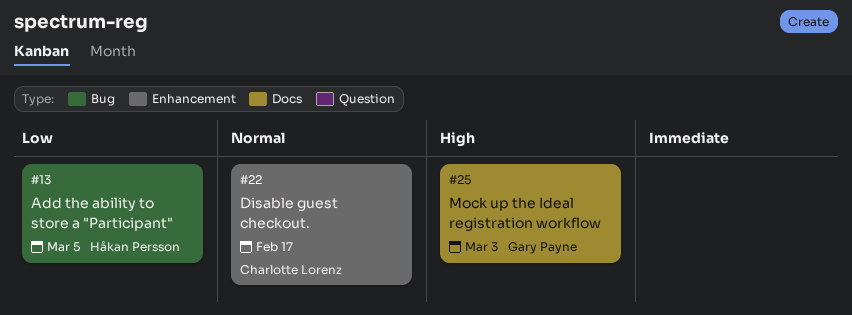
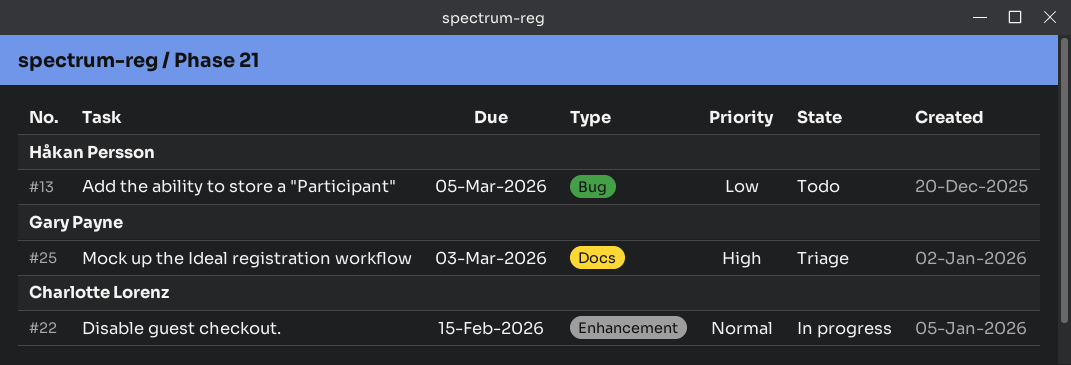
#22, due: Feb 17 -> Feb 15

